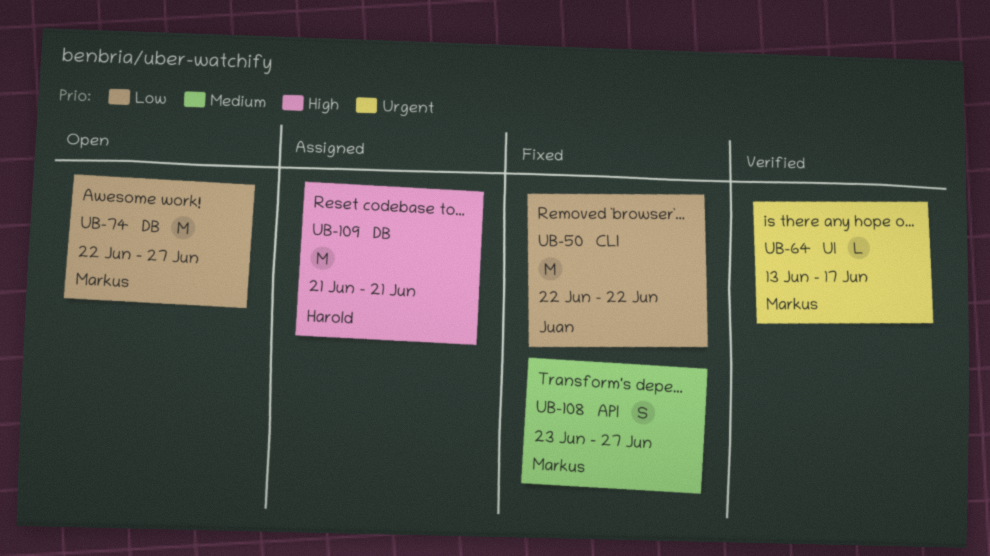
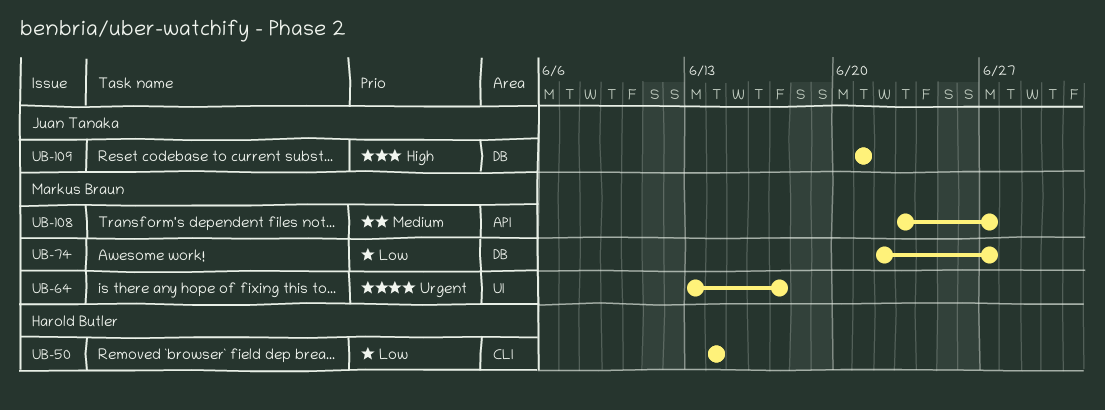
UB-50, owner: Juan Tanaka -> Harold Butler
UB-50, start: Jun 22 -> Jun 14
UB-50, due: Jun 22 -> Jun 14
UB-109, owner: Harold Butler -> Juan Tanaka

